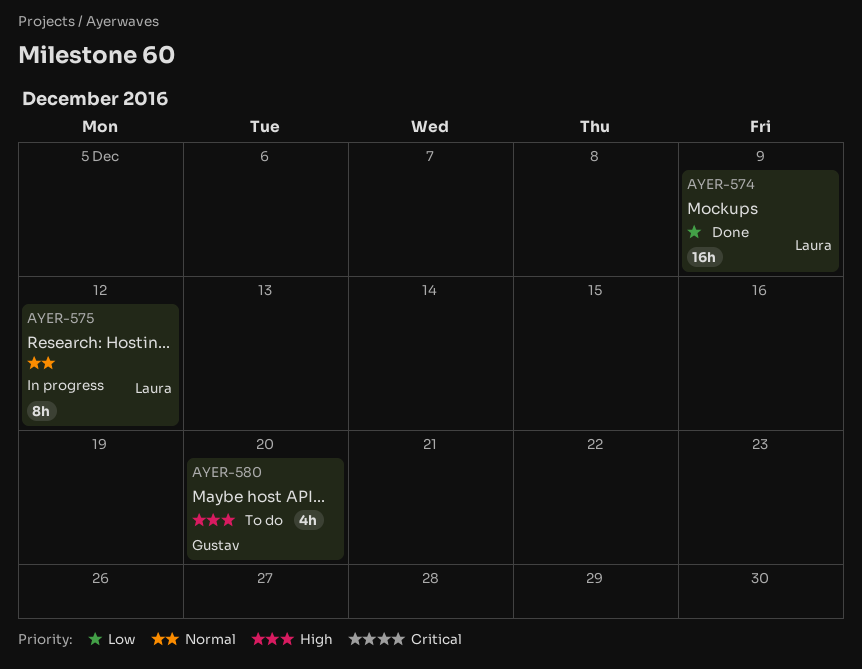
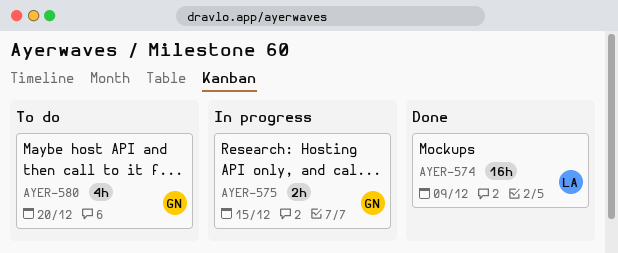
AYER-575, owner: Laura -> Gustav
AYER-575, estimate: 8h -> 2h
AYER-575, due: Dec 12 -> Dec 15

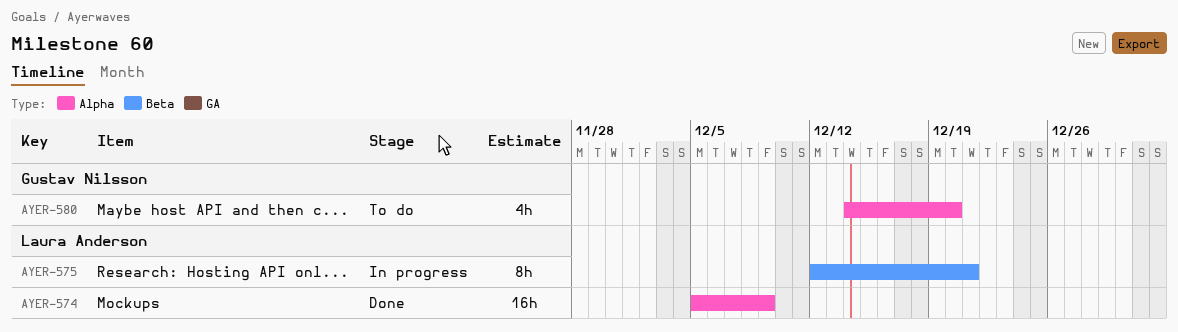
AYER-575, owner: Gustav Nilsson -> Laura Anderson
AYER-575, estimate: 2h -> 8h
AYER-575, due: Dec 15 -> Dec 21

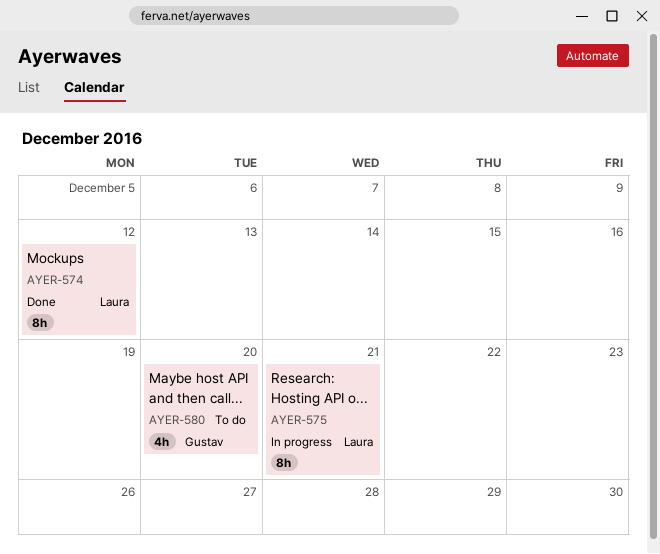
AYER-574, estimate: 16h -> 8h
AYER-574, due: Dec 9 -> Dec 12

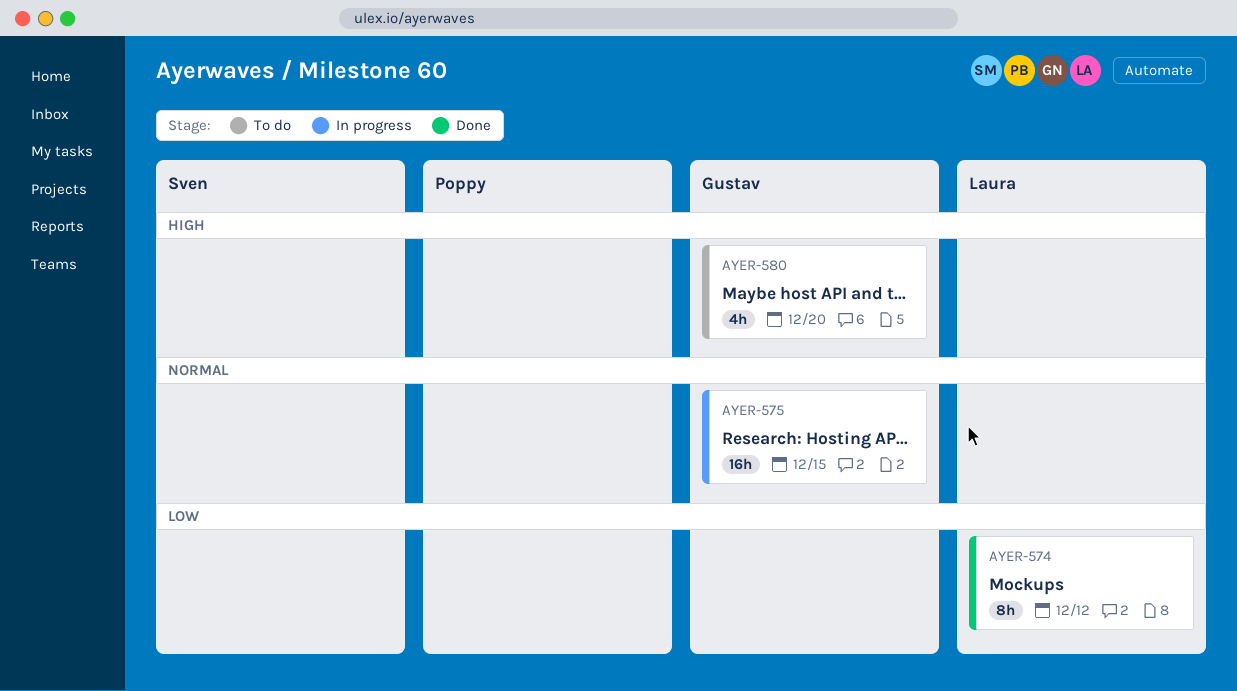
AYER-575, owner: Laura -> Gustav
AYER-575, estimate: 8h -> 16h
AYER-575, due: Dec 21 -> Dec 15

